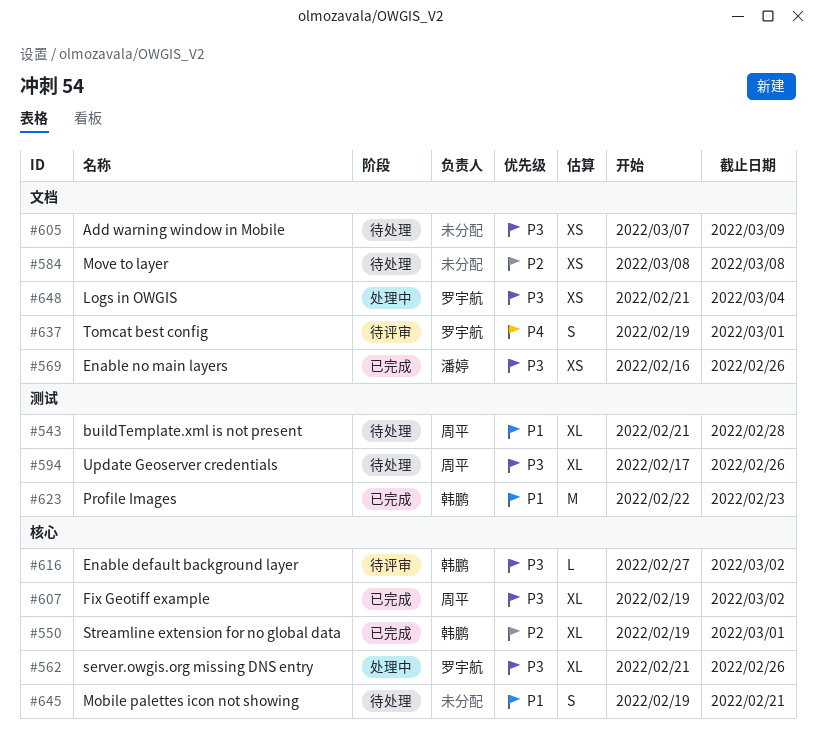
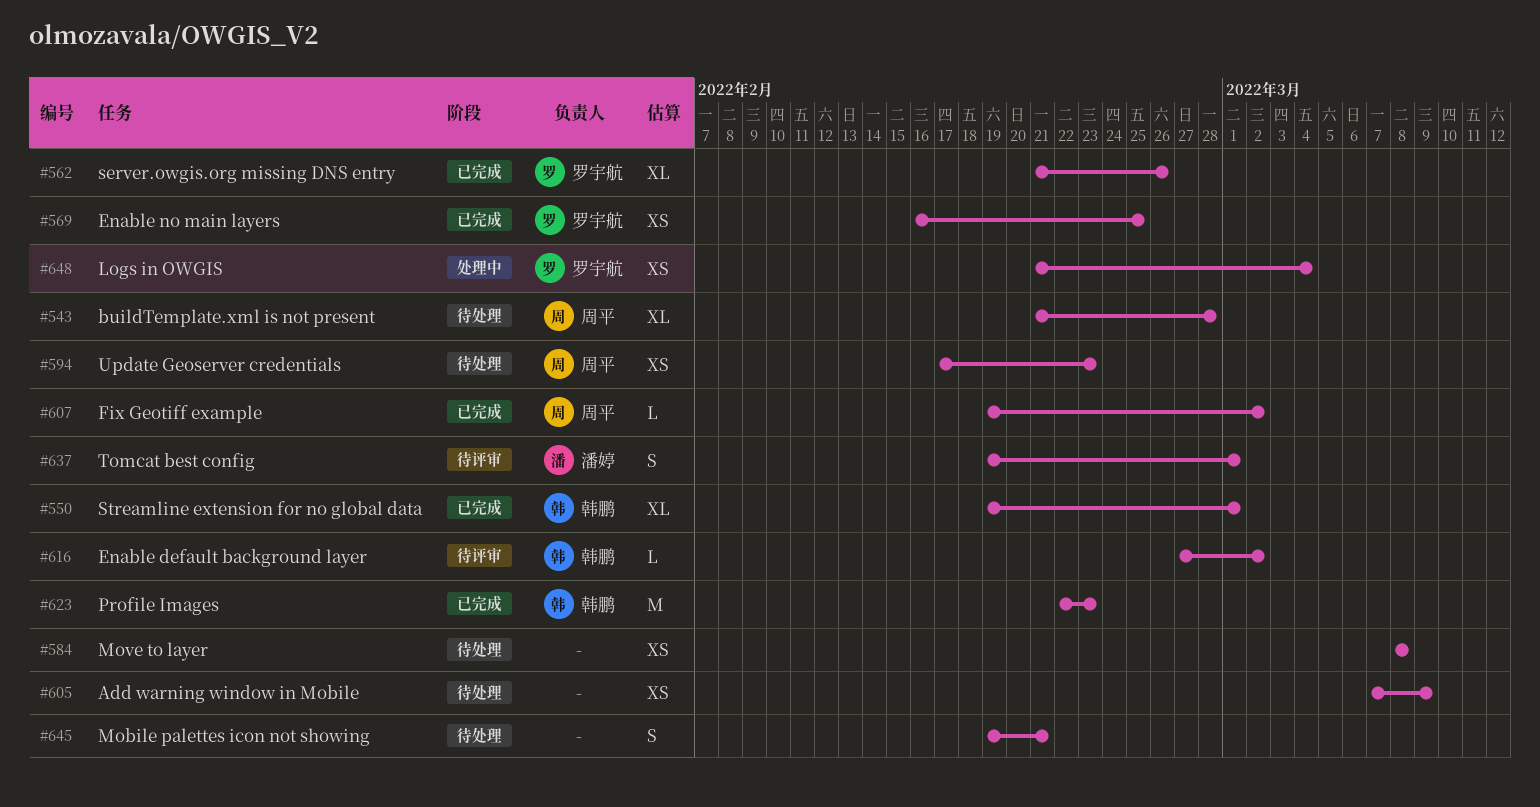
#562, status: 处理中 -> 已完成
#569, owner: 潘婷 -> 罗宇航
#569, due: Feb 26 -> Feb 25
#594, estimate: XL -> XS
#594, due: Feb 26 -> Feb 23
#607, estimate: XL -> L
#637, owner: 罗宇航 -> 潘婷

